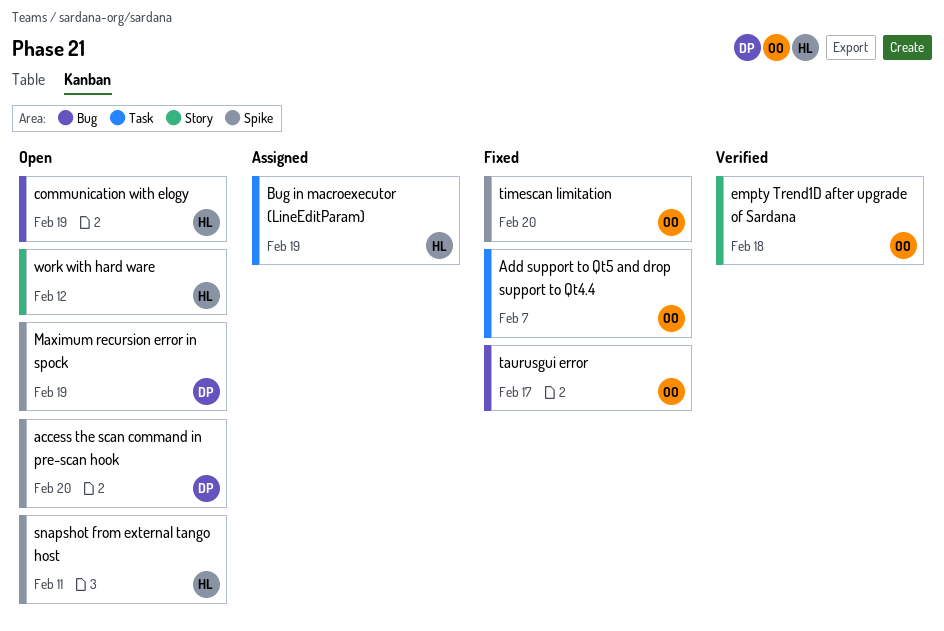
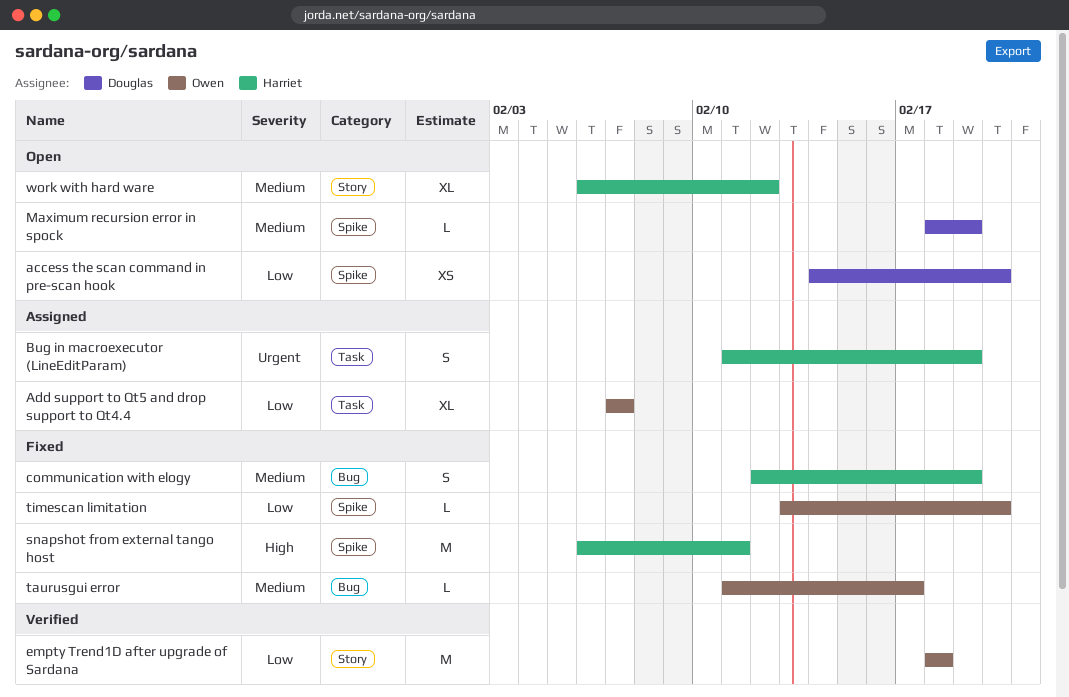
Add support to Qt5 and drop support to Qt4.4, status: Fixed -> Assigned
communication with elogy, status: Open -> Fixed
snapshot from external tango host, status: Open -> Fixed

